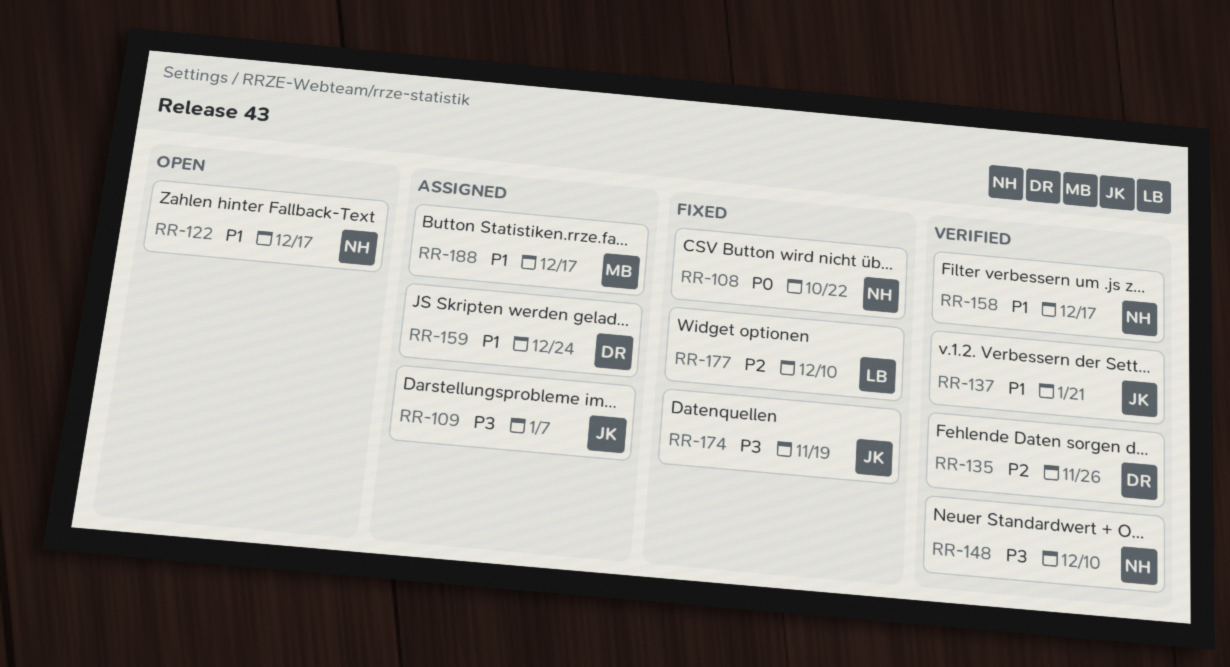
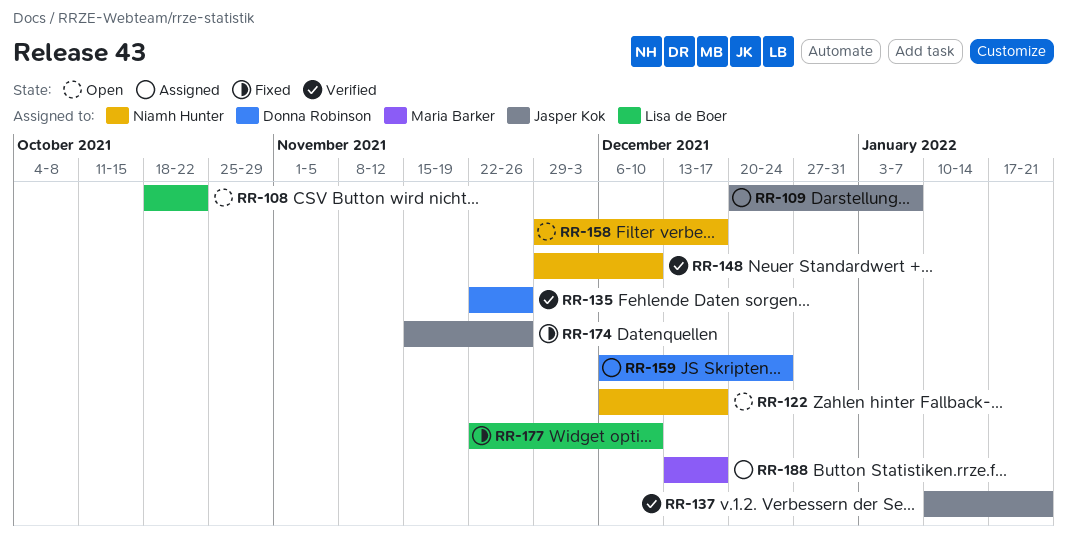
RR-108, status: Fixed -> Open
RR-108, owner: Niamh Hunter -> Lisa de Boer
RR-158, status: Verified -> Open
RR-174, due: Nov 19 -> Nov 26

